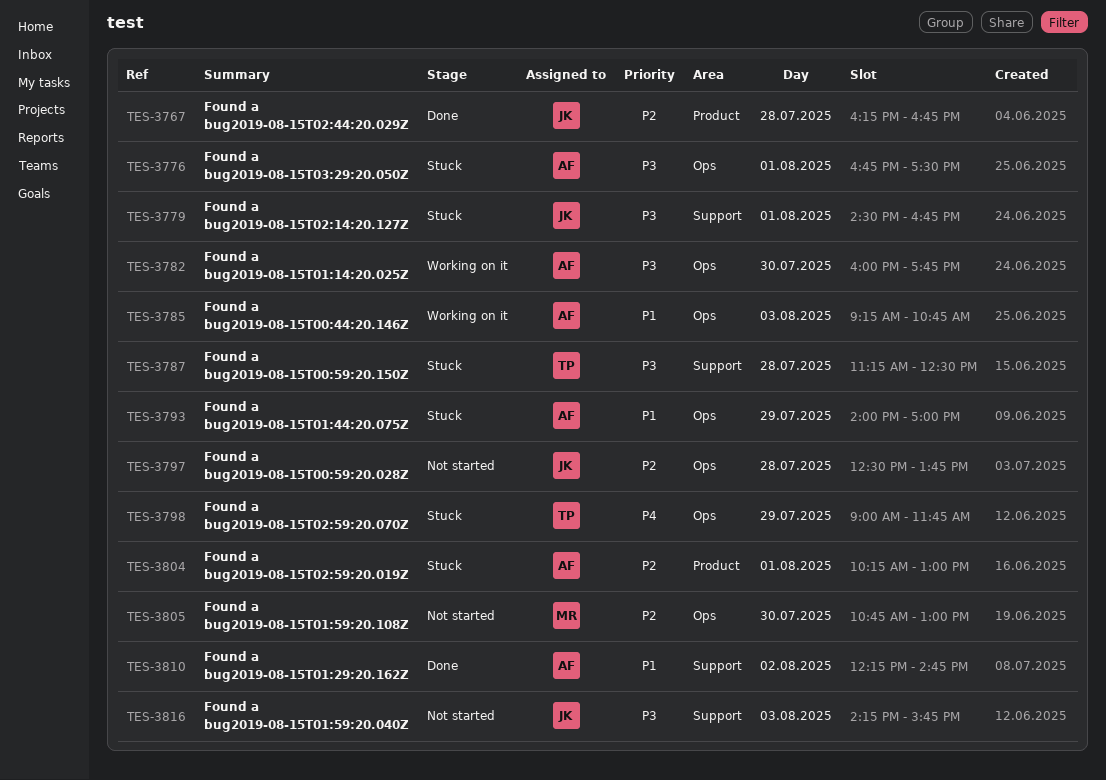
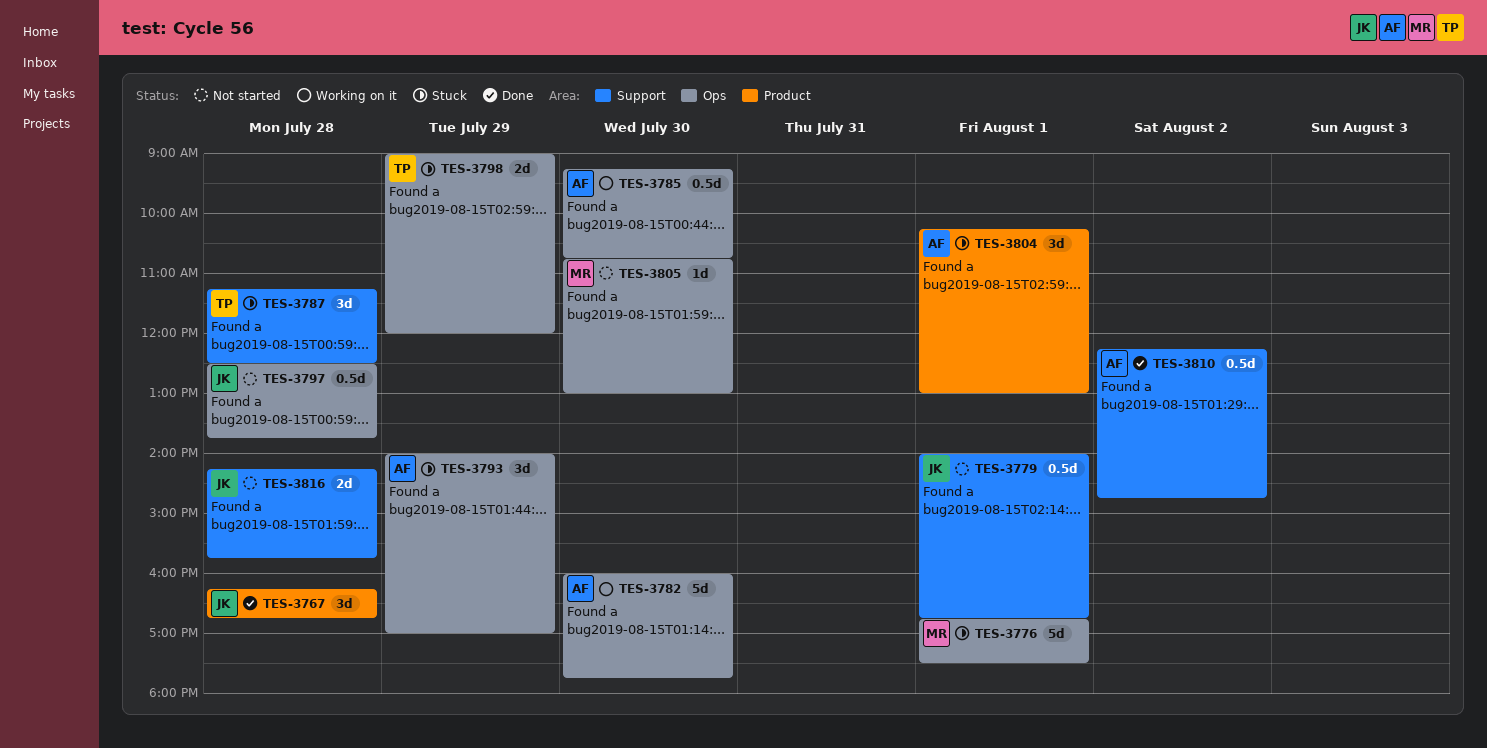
TES-3776, owner: AF -> MR
TES-3779, status: Stuck -> Not started
TES-3779, begins: 14:30 -> 14:00
TES-3785, day: Aug 3 -> Jul 30
TES-3798, ends: 11:45 -> 12:00
TES-3816, day: Aug 3 -> Jul 28

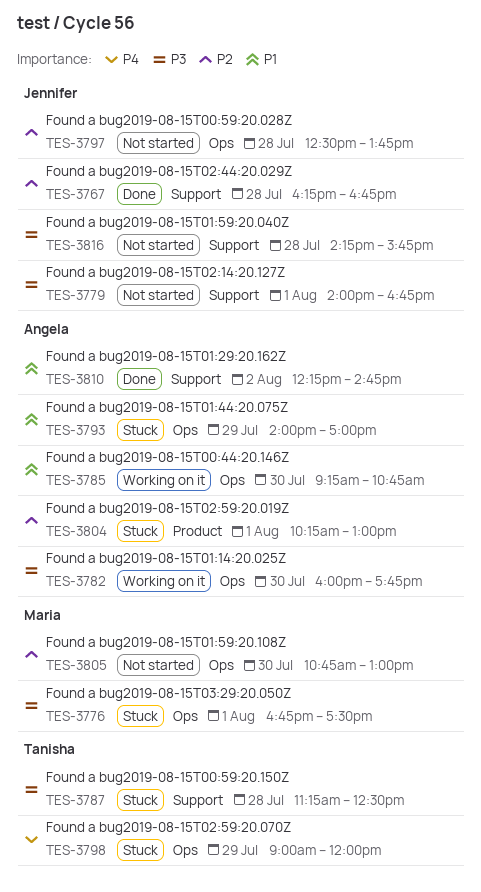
TES-3767, label: Product -> Support

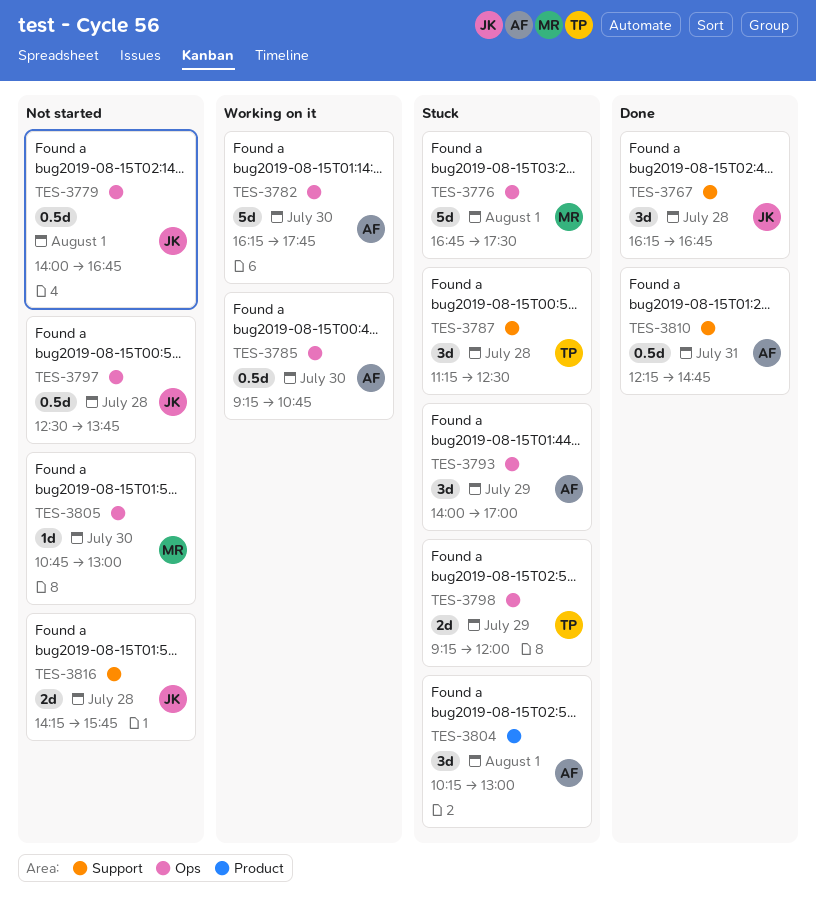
TES-3779, label: Support -> Ops
TES-3782, begins: 16:00 -> 16:15
TES-3798, begins: 09:00 -> 09:15
TES-3810, day: Aug 2 -> Jul 31

